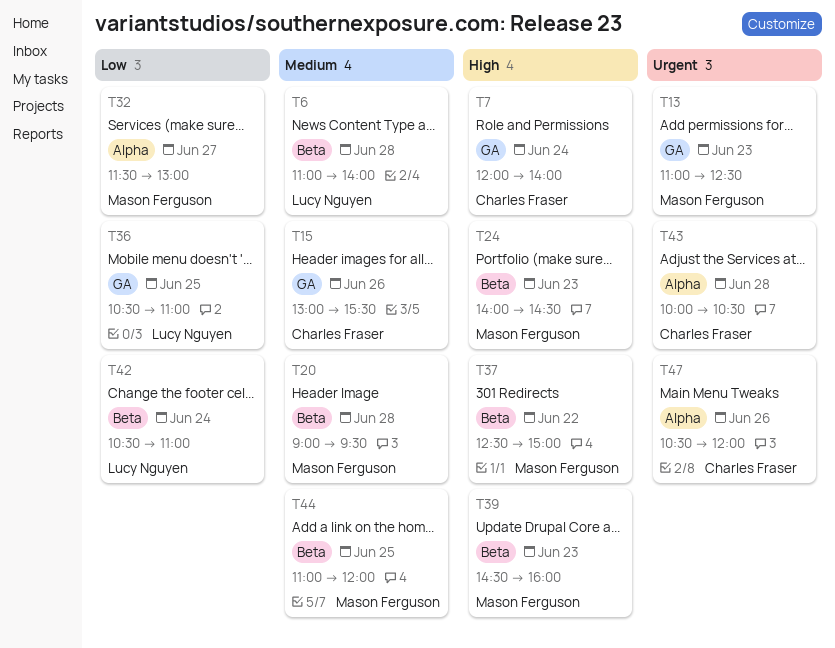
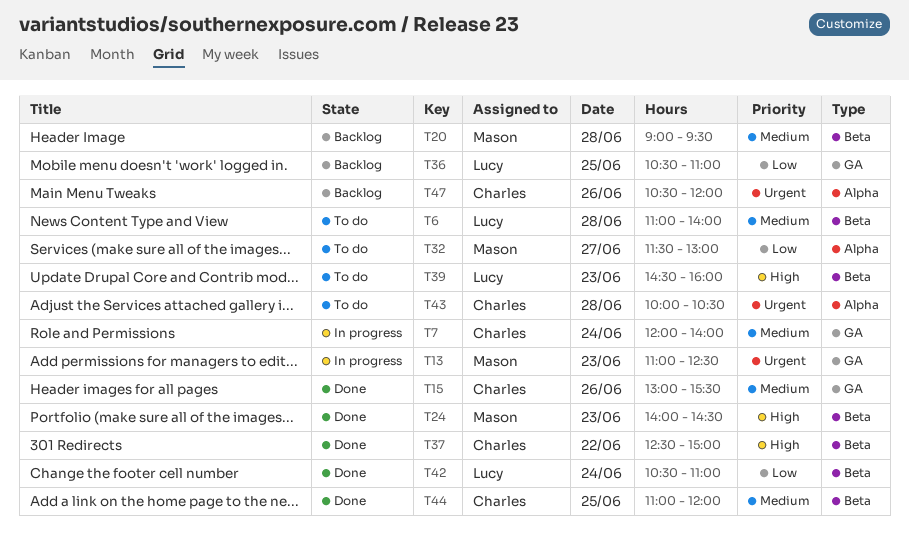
T7, priority: High -> Medium
T37, owner: Mason Ferguson -> Charles Fraser
T39, owner: Mason Ferguson -> Lucy Nguyen
T44, owner: Mason Ferguson -> Charles Fraser

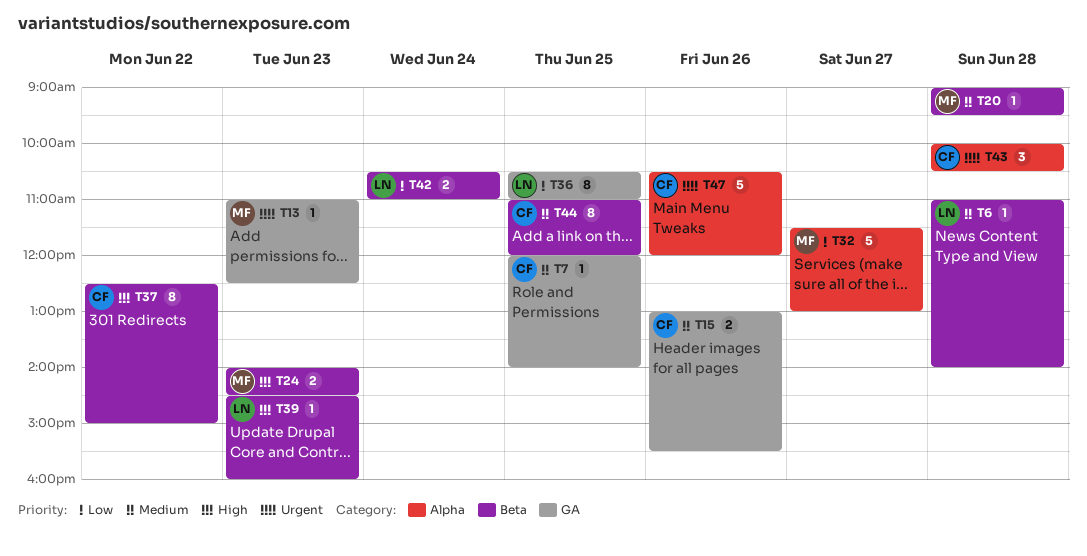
T7, day: Jun 24 -> Jun 25

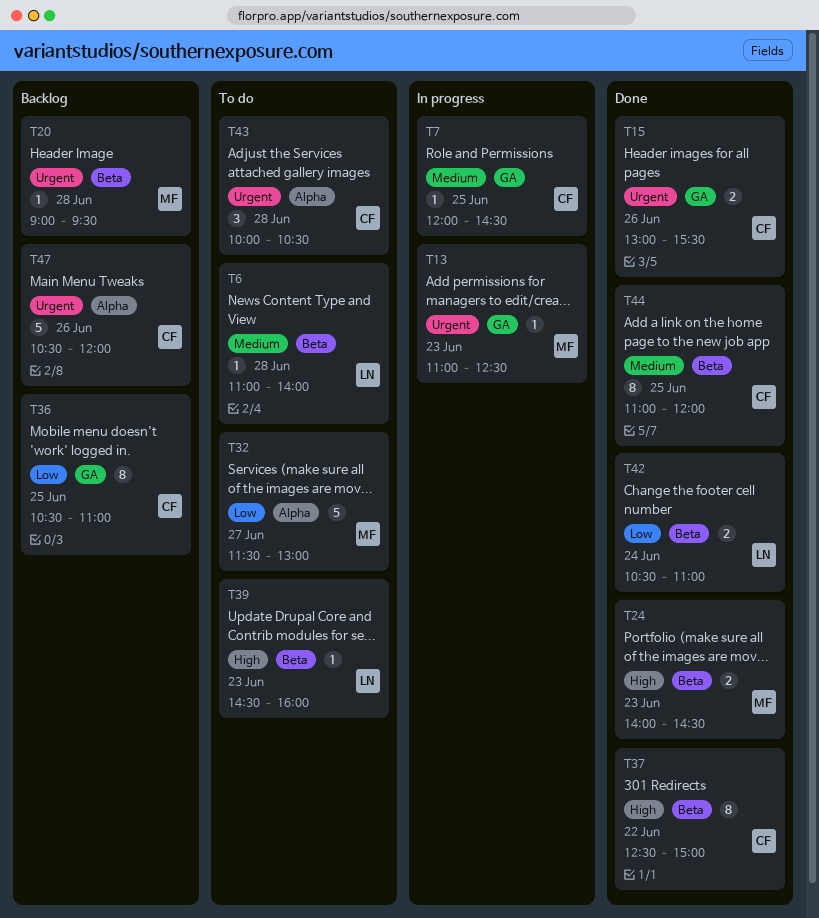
T7, ends: 14:00 -> 14:30
T15, priority: Medium -> Urgent
T20, priority: Medium -> Urgent
T36, owner: LN -> CF

